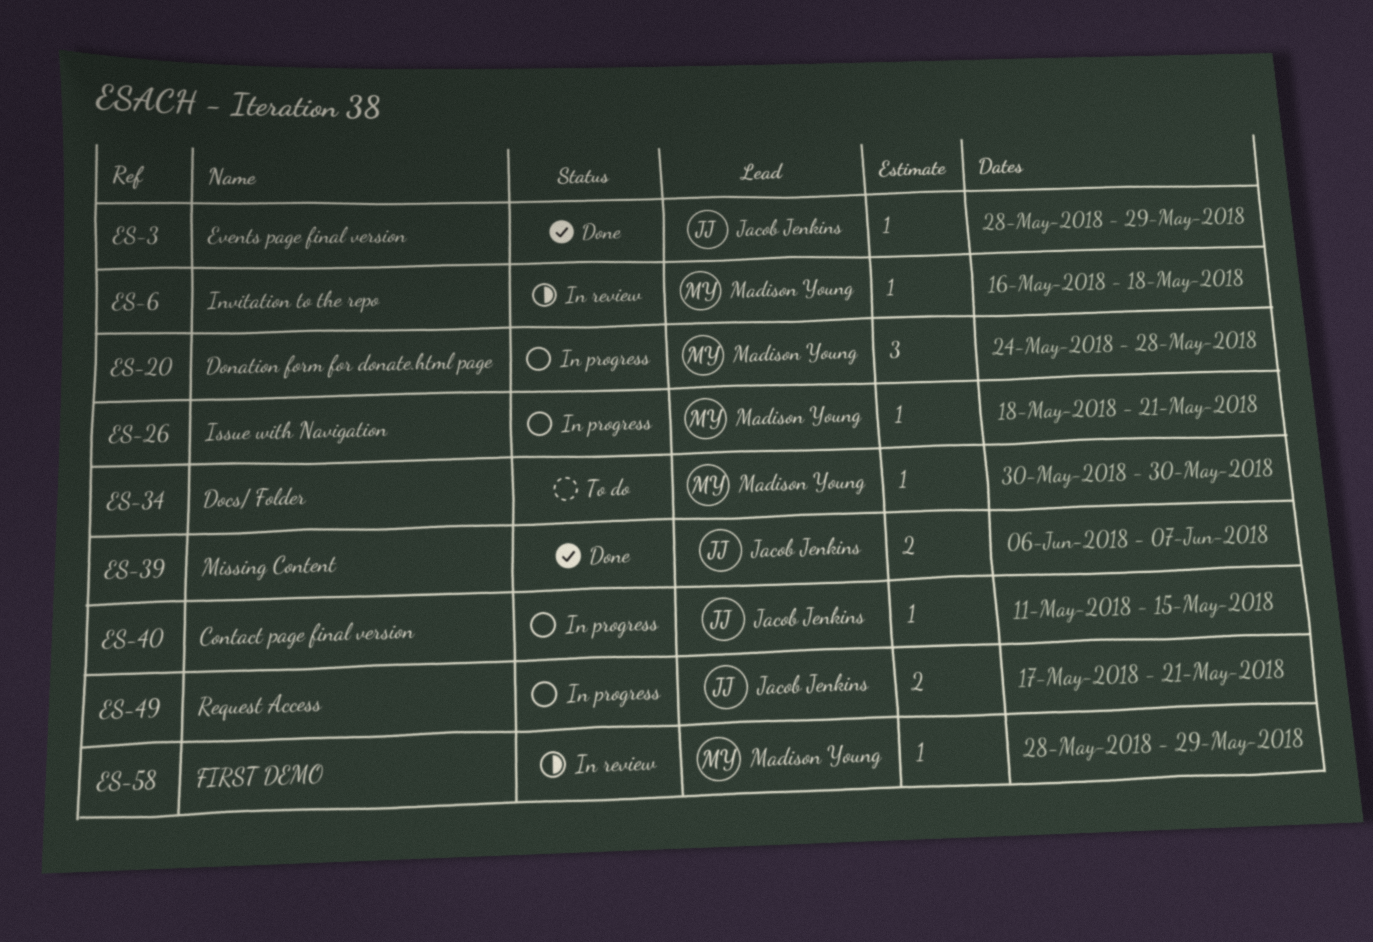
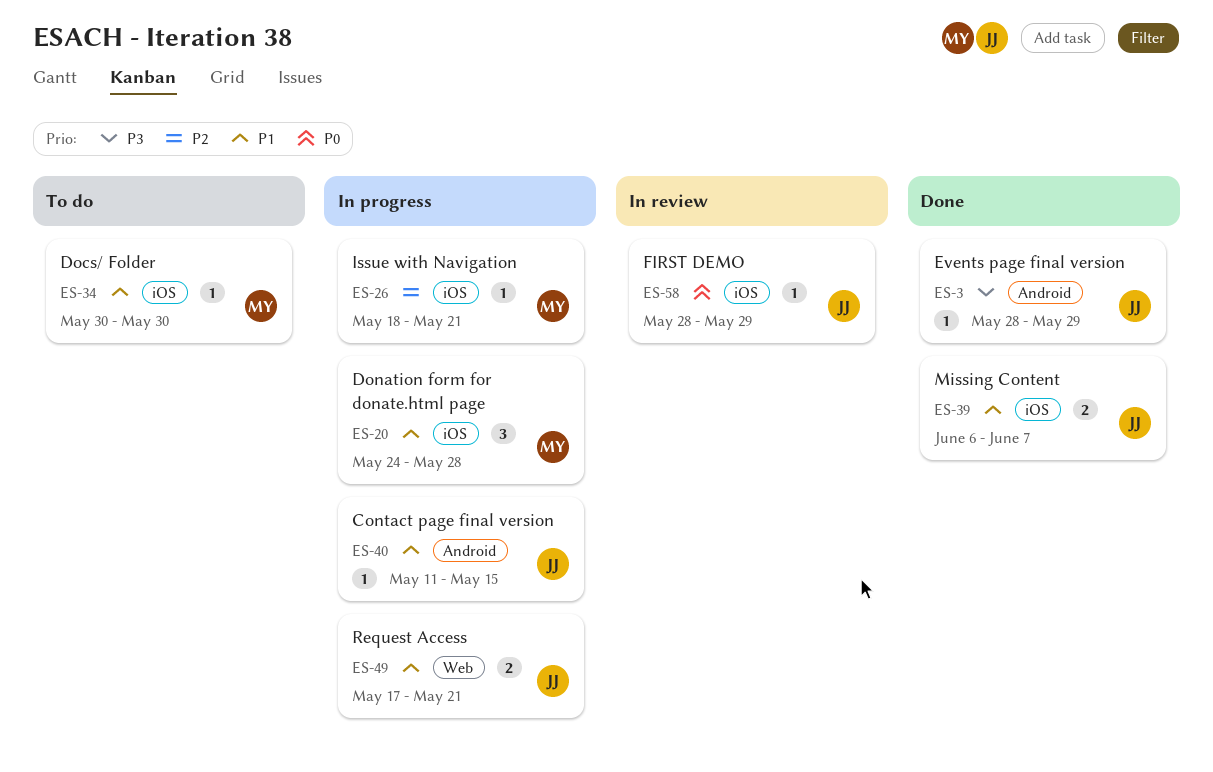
ES-6: present -> none
ES-58, owner: Madison Young -> Jacob Jenkins

